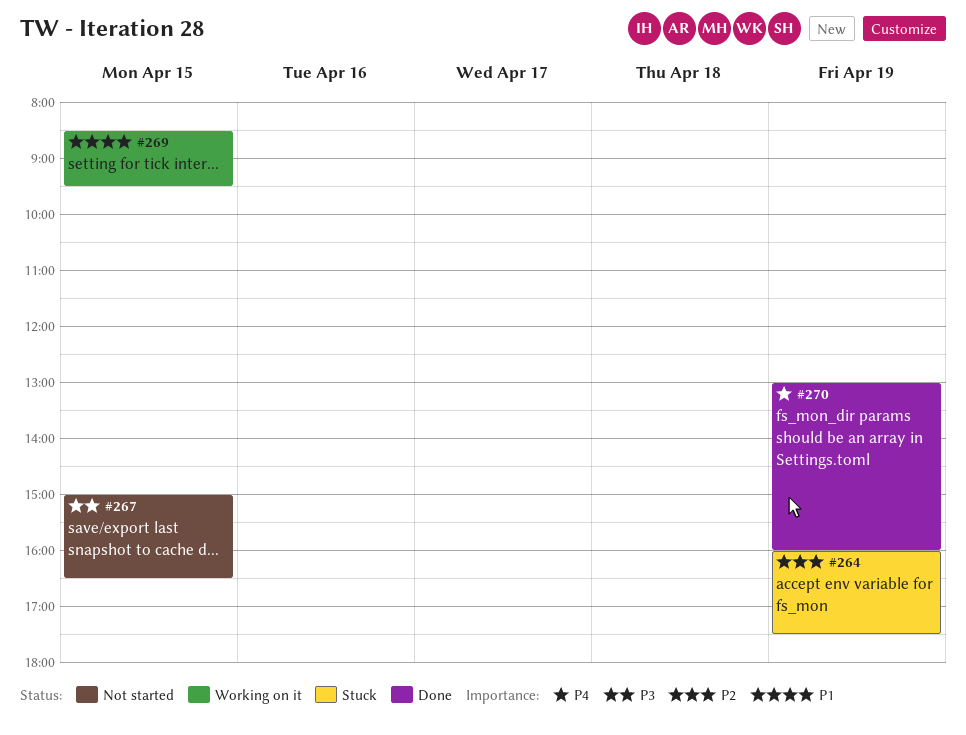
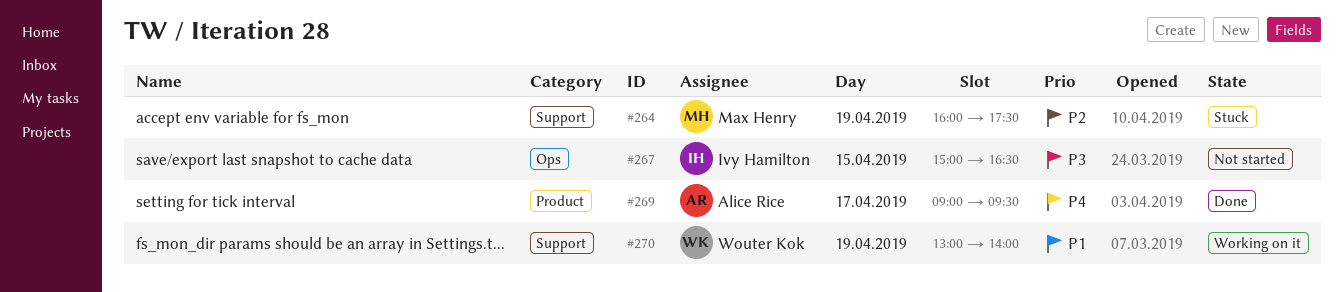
#269, status: Working on it -> Done
#269, priority: P1 -> P4
#269, day: Apr 15 -> Apr 17
#269, begins: 08:30 -> 09:00
#270, status: Done -> Working on it
#270, priority: P4 -> P1
#270, ends: 16:00 -> 14:00

